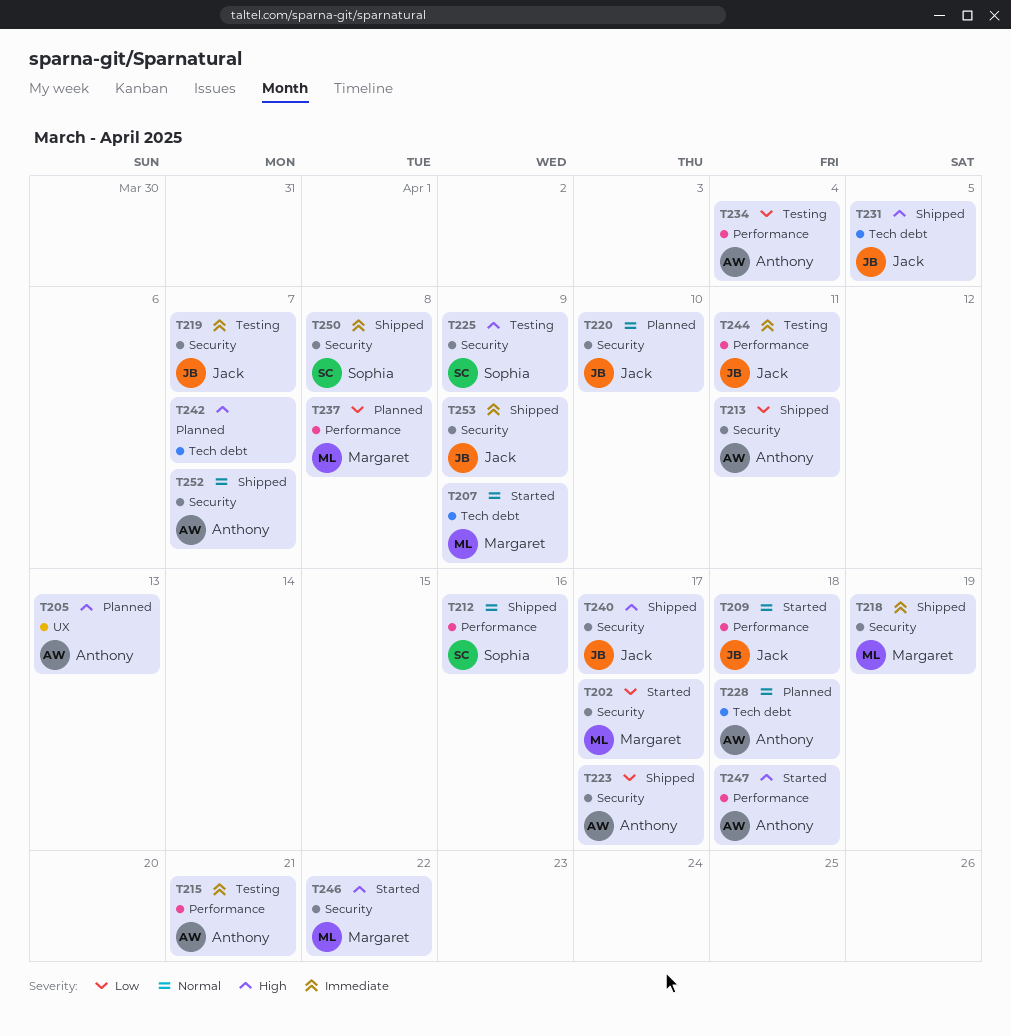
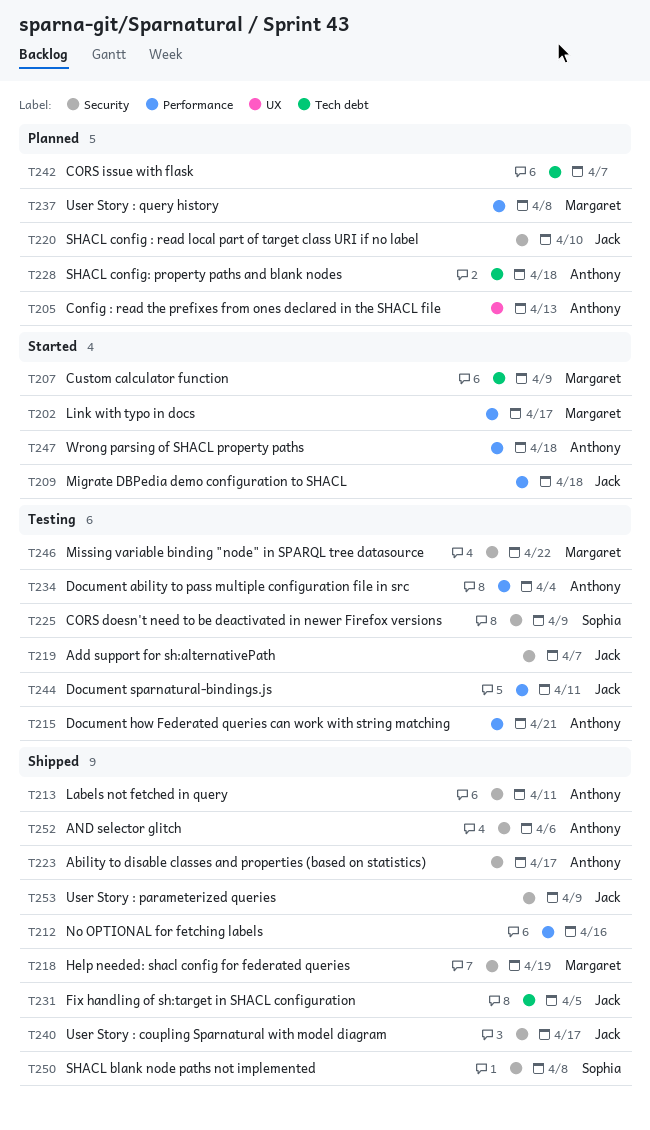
T202, label: Security -> Performance
T212, owner: Sophia -> none
T246, status: Started -> Testing
T252, due: Apr 7 -> Apr 6

